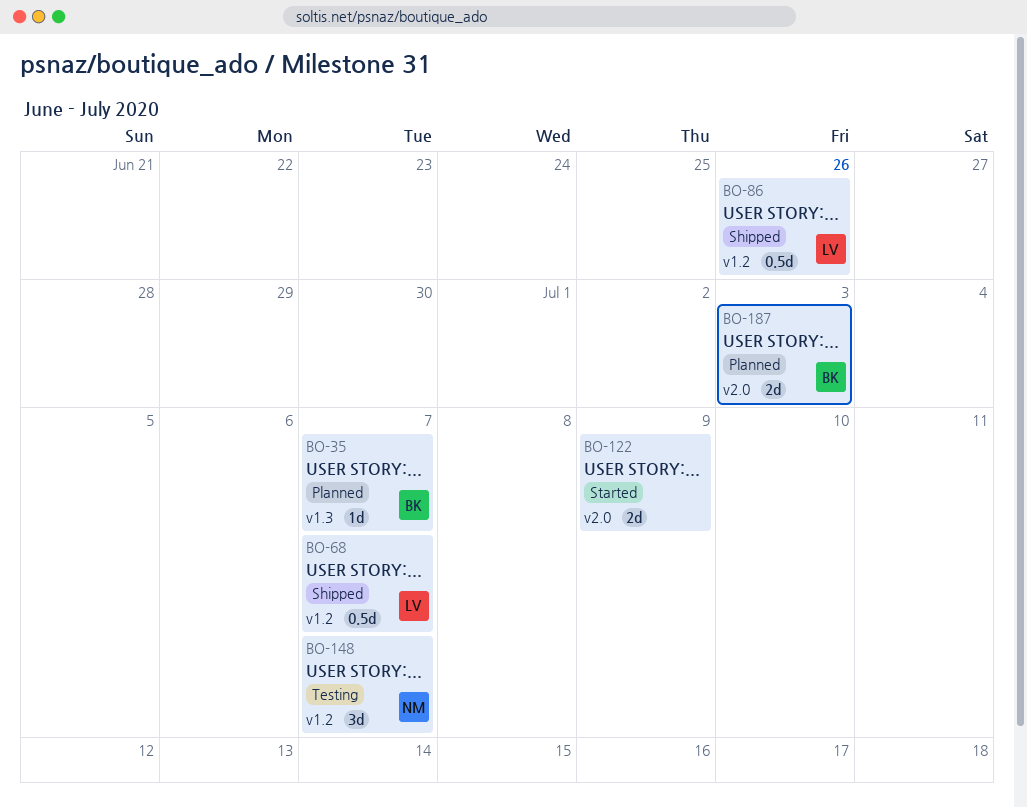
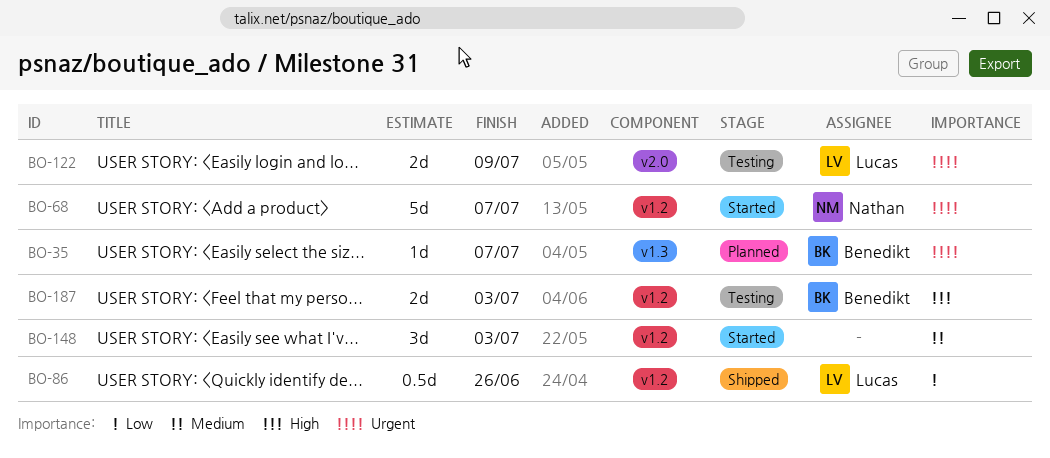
BO-68, status: Shipped -> Started
BO-68, owner: Lucas -> Nathan
BO-68, estimate: 0.5d -> 5d
BO-122, status: Started -> Testing
BO-122, owner: none -> Lucas
BO-148, status: Testing -> Started
BO-148, owner: Nathan -> none
BO-148, due: Jul 7 -> Jul 3
BO-187, status: Planned -> Testing
BO-187, label: v2.0 -> v1.2

